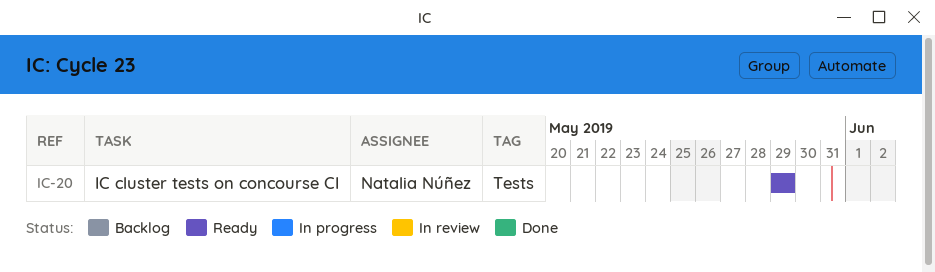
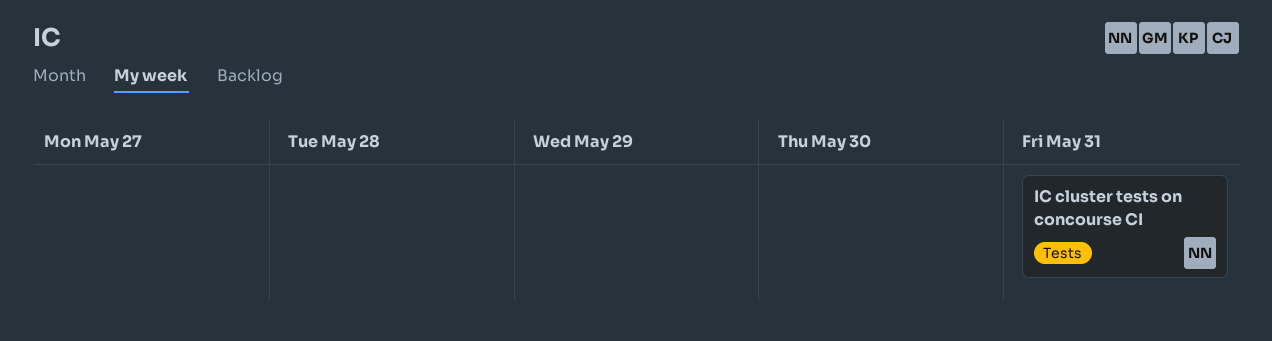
IC cluster tests on concourse CI, due: May 29 -> May 31

